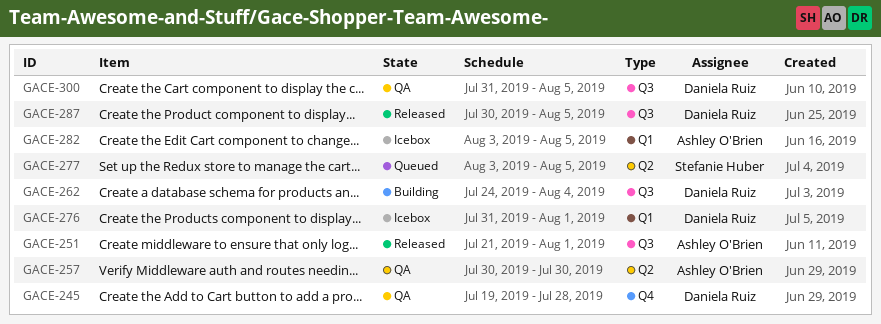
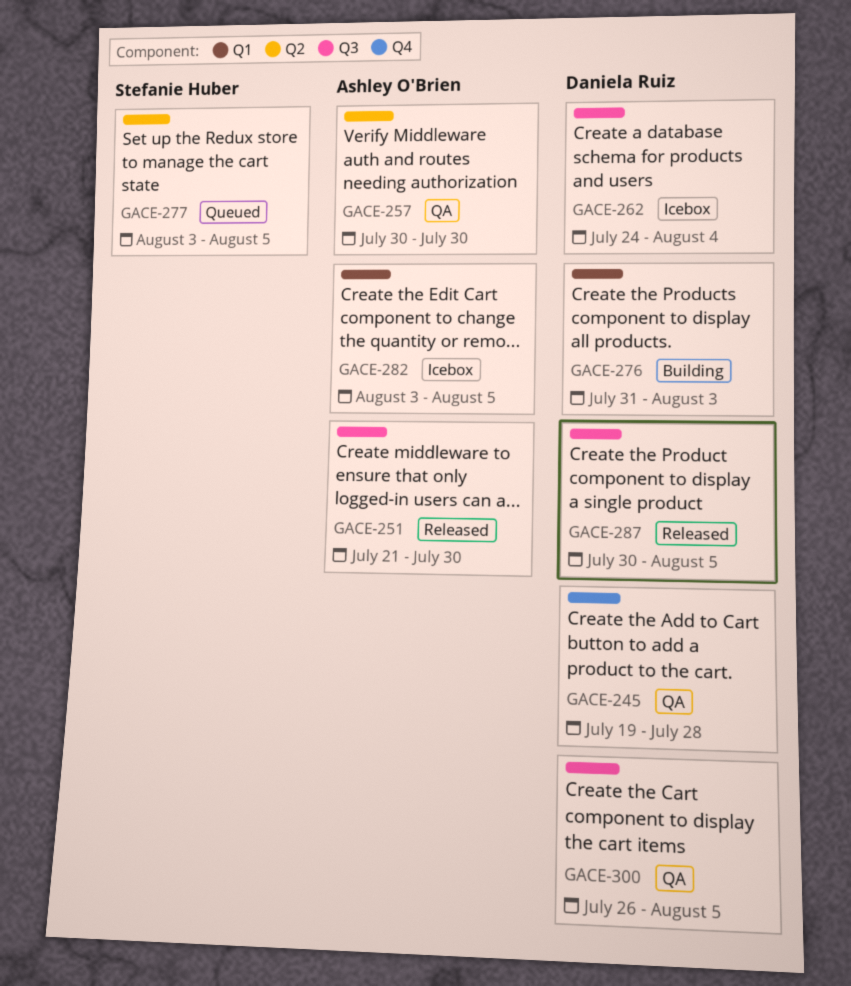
GACE-251, due: Aug 1 -> Jul 30
GACE-262, status: Building -> Icebox
GACE-276, status: Icebox -> Building
GACE-276, due: Aug 1 -> Aug 3
GACE-300, start: Jul 31 -> Jul 26

